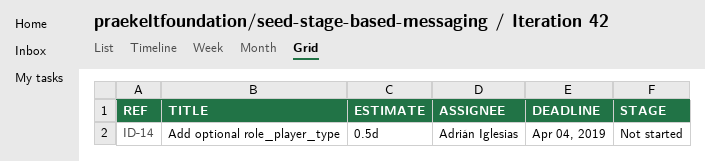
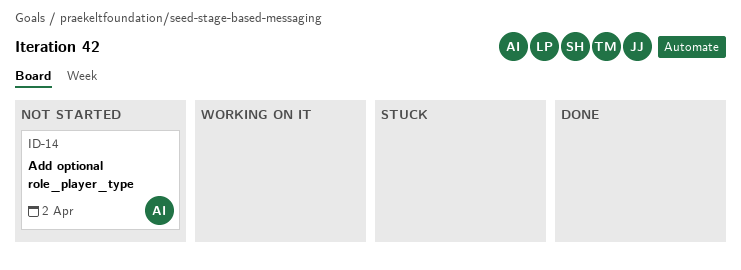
ID-14, due: Apr 4 -> Apr 2

